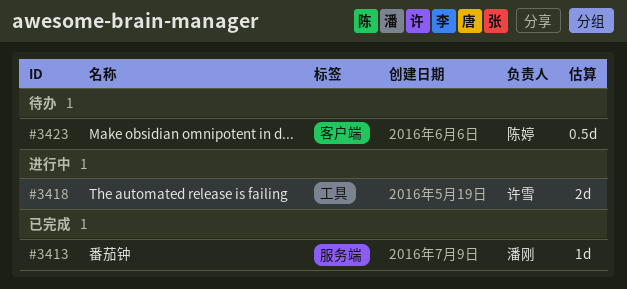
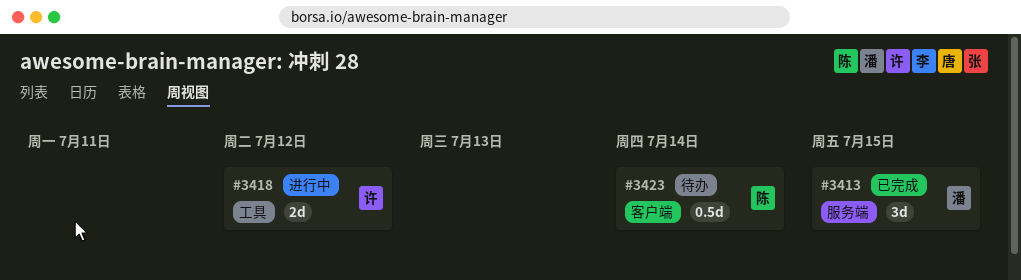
#3413, estimate: 1d -> 3d

